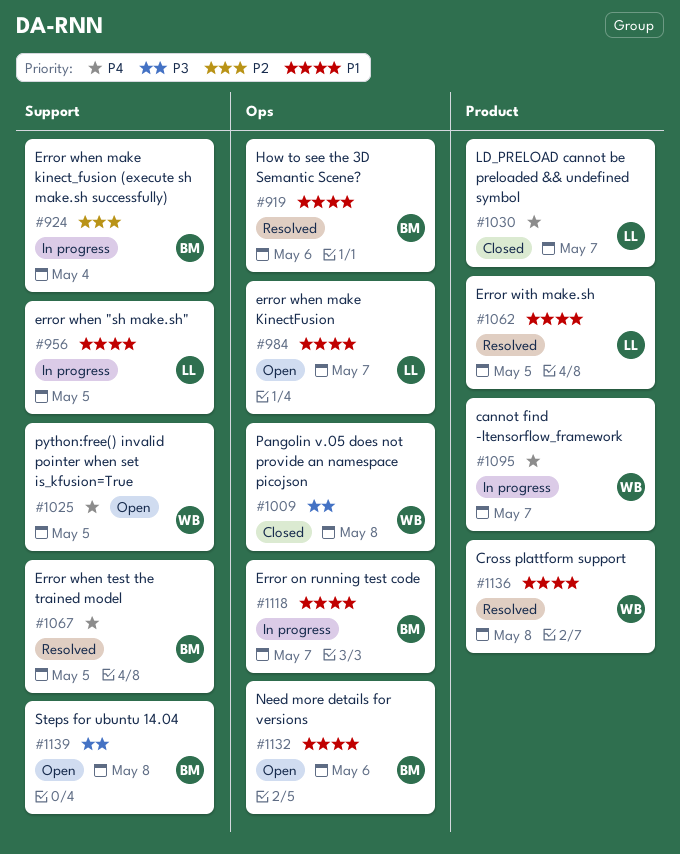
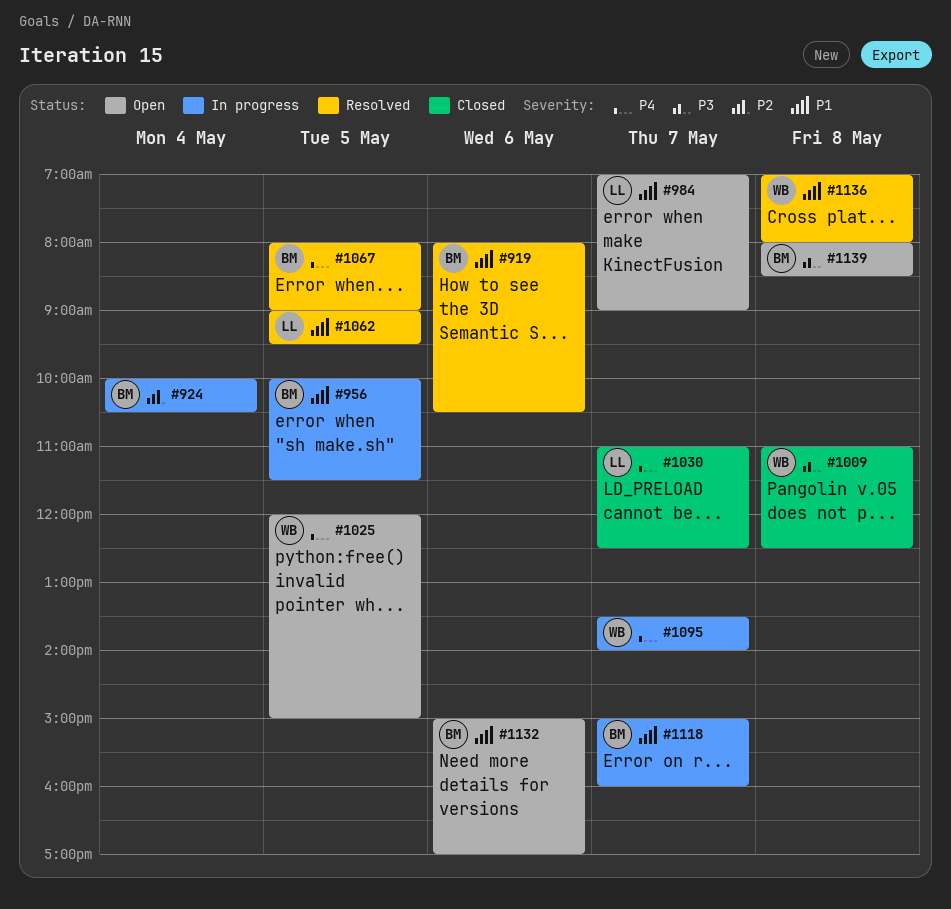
#956, owner: LL -> BM

